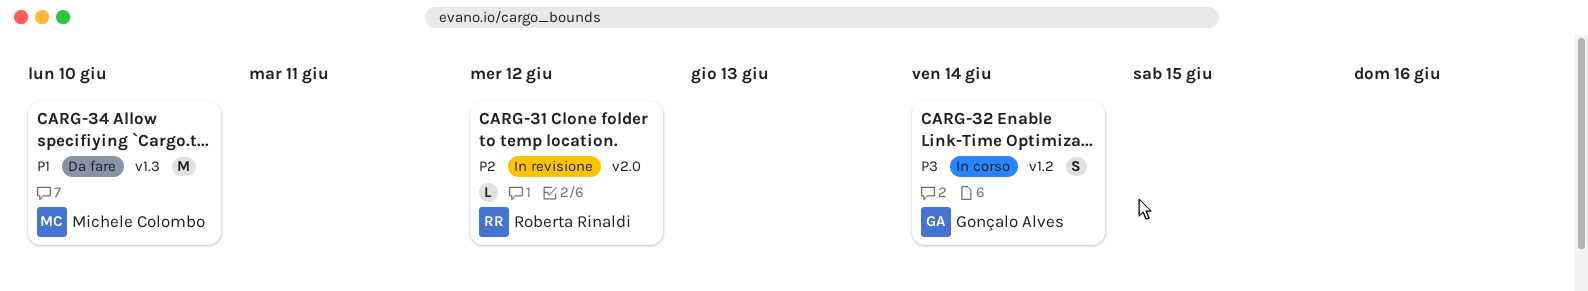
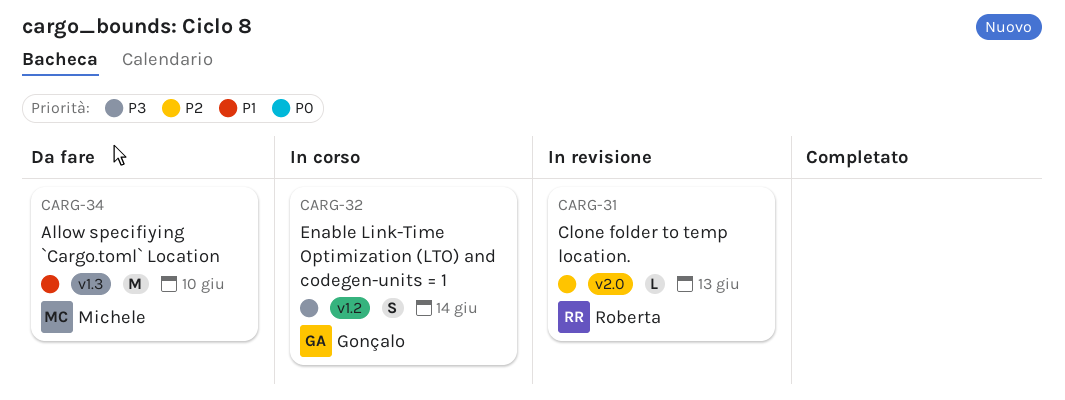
CARG-31, due: Jun 12 -> Jun 13

